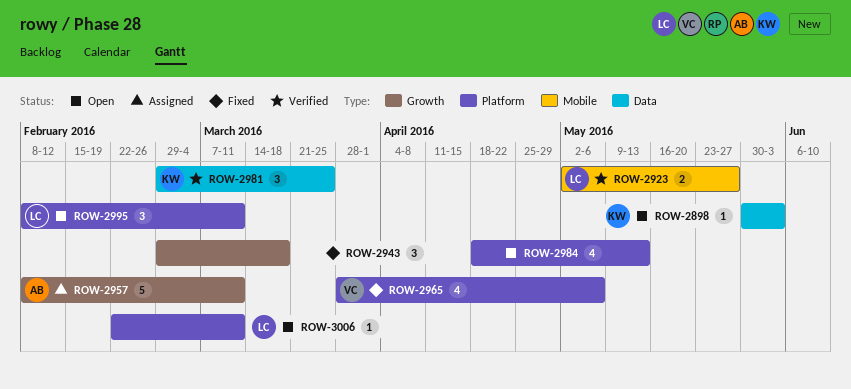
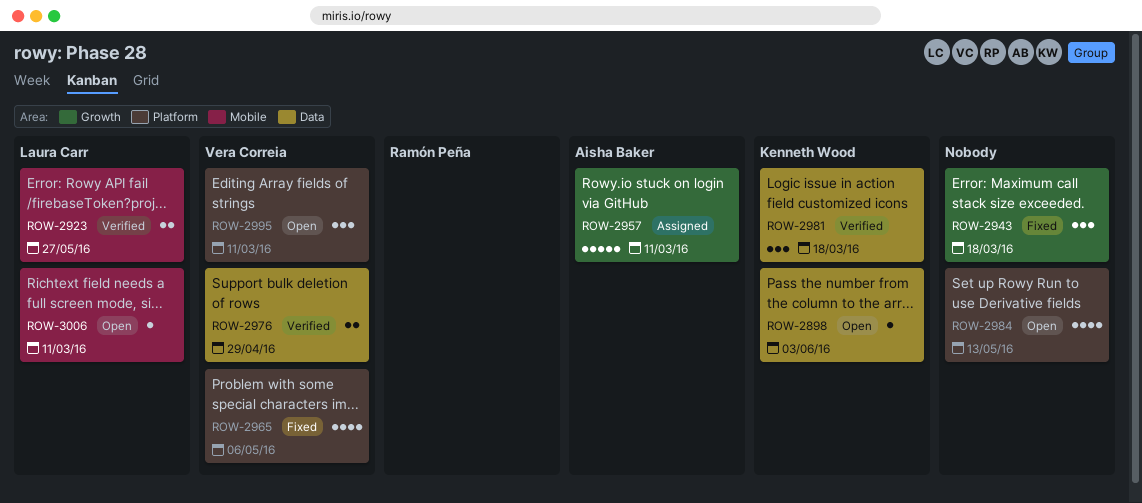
ROW-2976: none -> present
ROW-2981, due: Mar 25 -> Mar 18
ROW-2995, owner: Laura Carr -> Vera Correia
ROW-3006, label: Platform -> Mobile

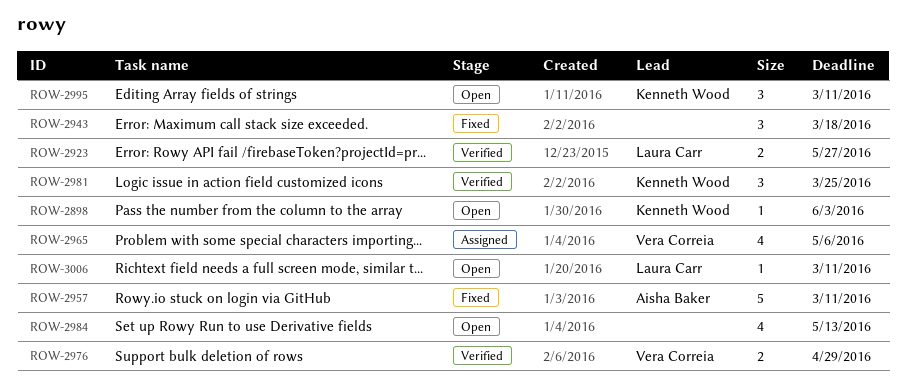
ROW-2957, status: Assigned -> Fixed
ROW-2965, status: Fixed -> Assigned
ROW-2981, due: Mar 18 -> Mar 25
ROW-2995, owner: Vera Correia -> Kenneth Wood

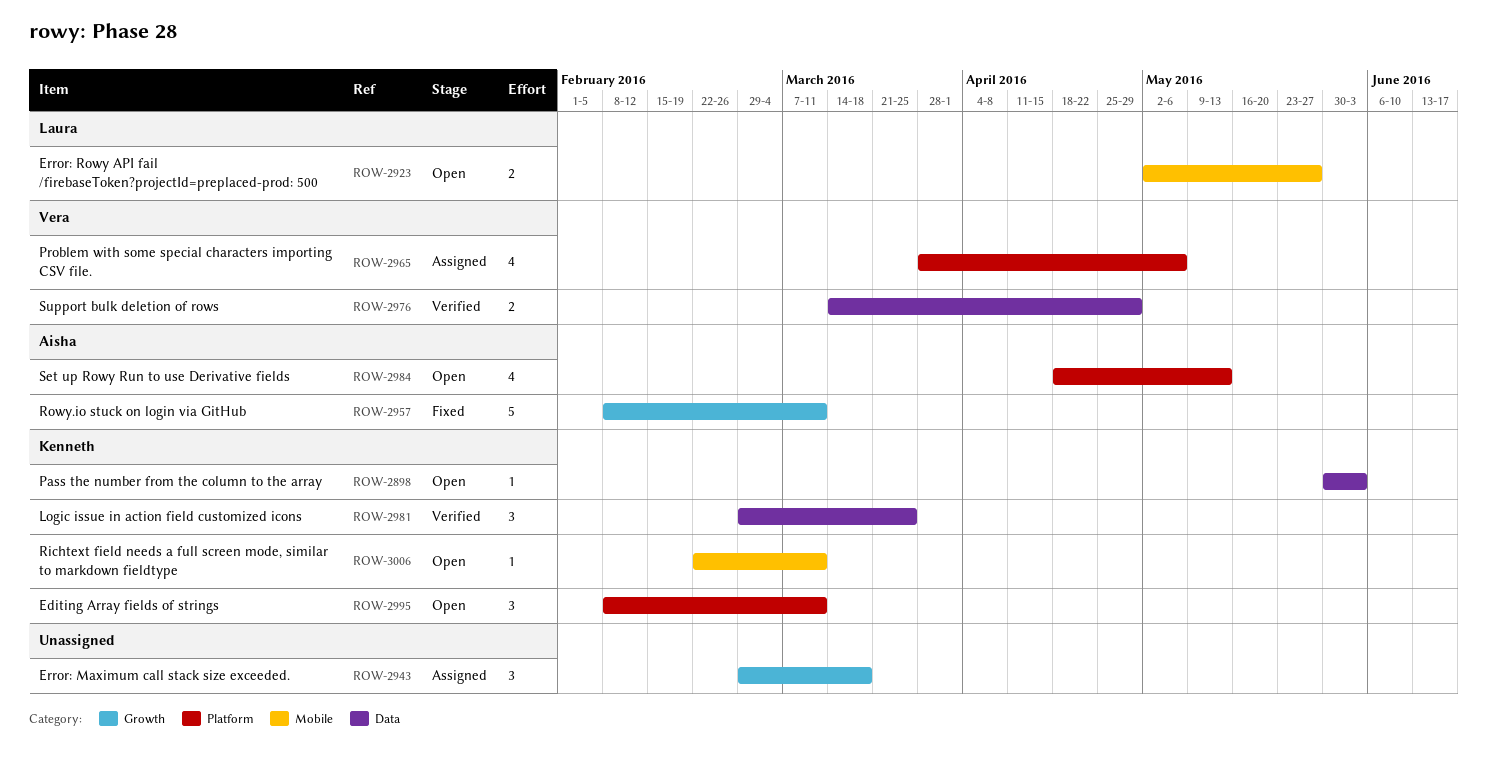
ROW-2923, status: Verified -> Open
ROW-2943, status: Fixed -> Assigned
ROW-2984, owner: none -> Aisha Baker
ROW-3006, owner: Laura Carr -> Kenneth Wood

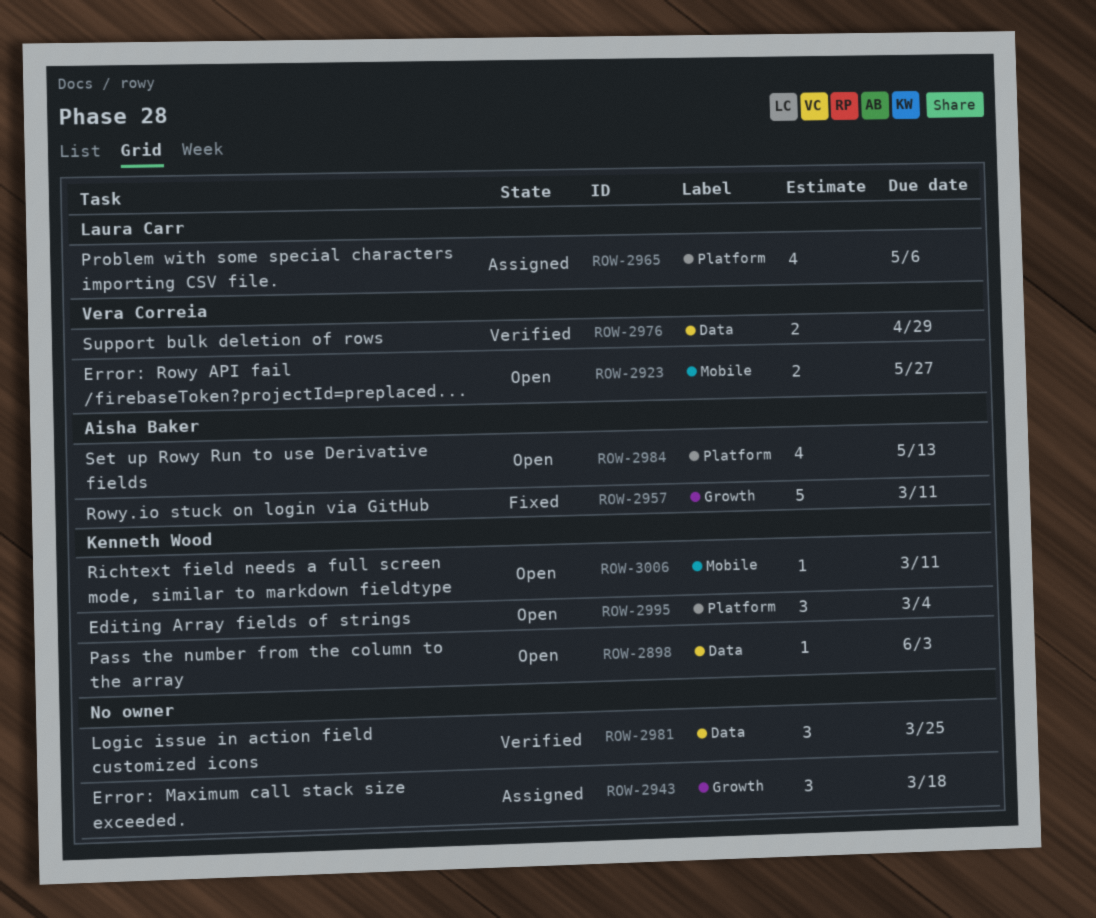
ROW-2923, owner: Laura Carr -> Vera Correia
ROW-2965, owner: Vera Correia -> Laura Carr
ROW-2981, owner: Kenneth Wood -> none
ROW-2995, due: Mar 11 -> Mar 4

